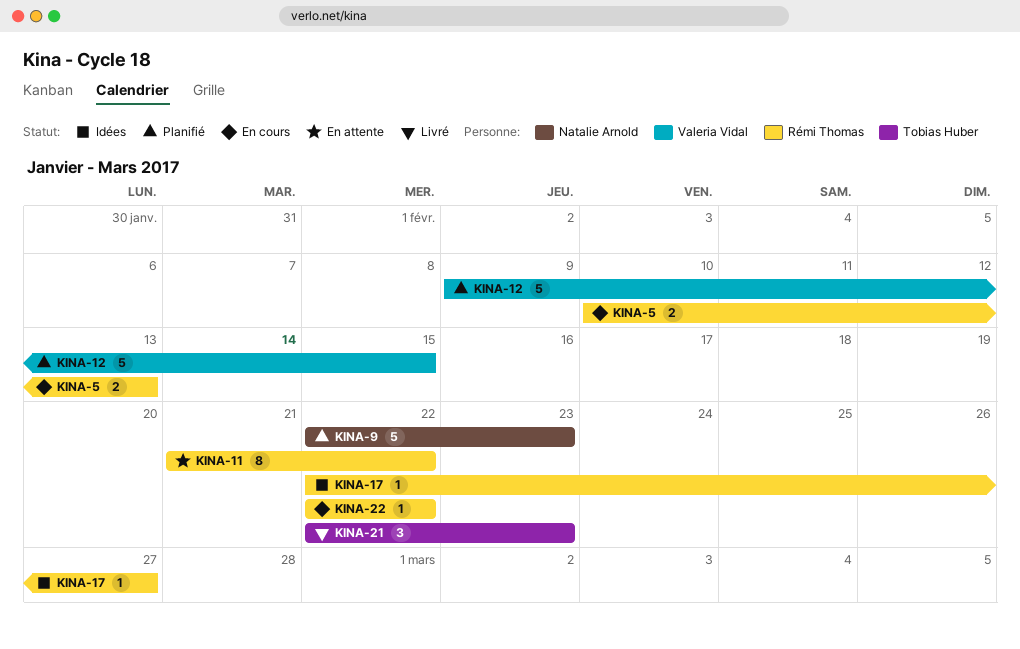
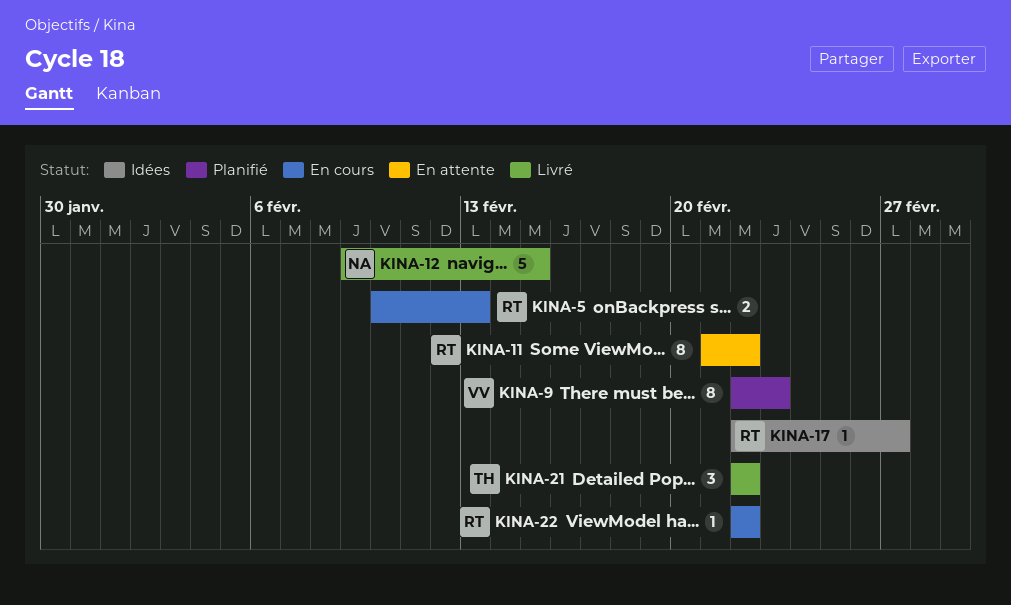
KINA-9, owner: Natalie Arnold -> Valeria Vidal
KINA-9, estimate: 5 -> 8
KINA-12, status: Planifié -> Livré
KINA-12, owner: Valeria Vidal -> Natalie Arnold
KINA-21, due: Feb 23 -> Feb 22

